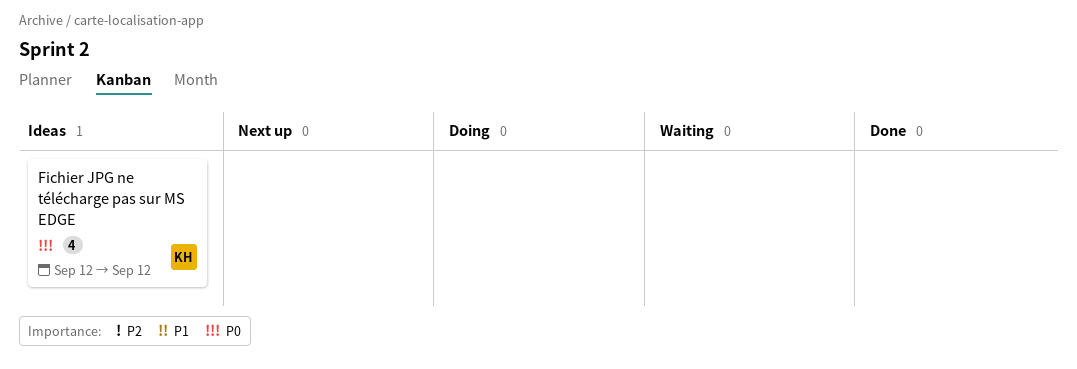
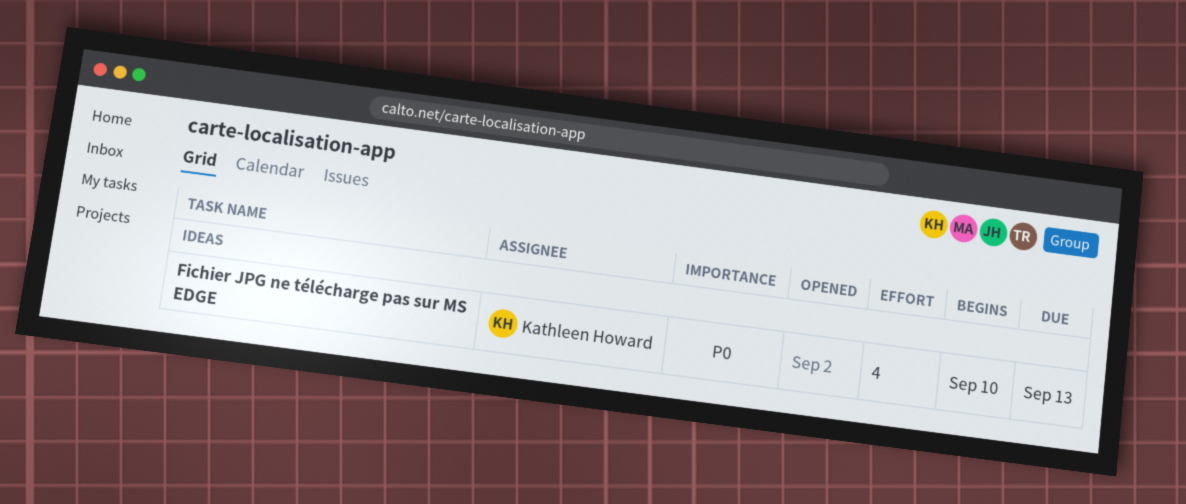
Fichier JPG ne télécharge pas sur MS EDGE, start: Sep 12 -> Sep 10
Fichier JPG ne télécharge pas sur MS EDGE, due: Sep 12 -> Sep 13

